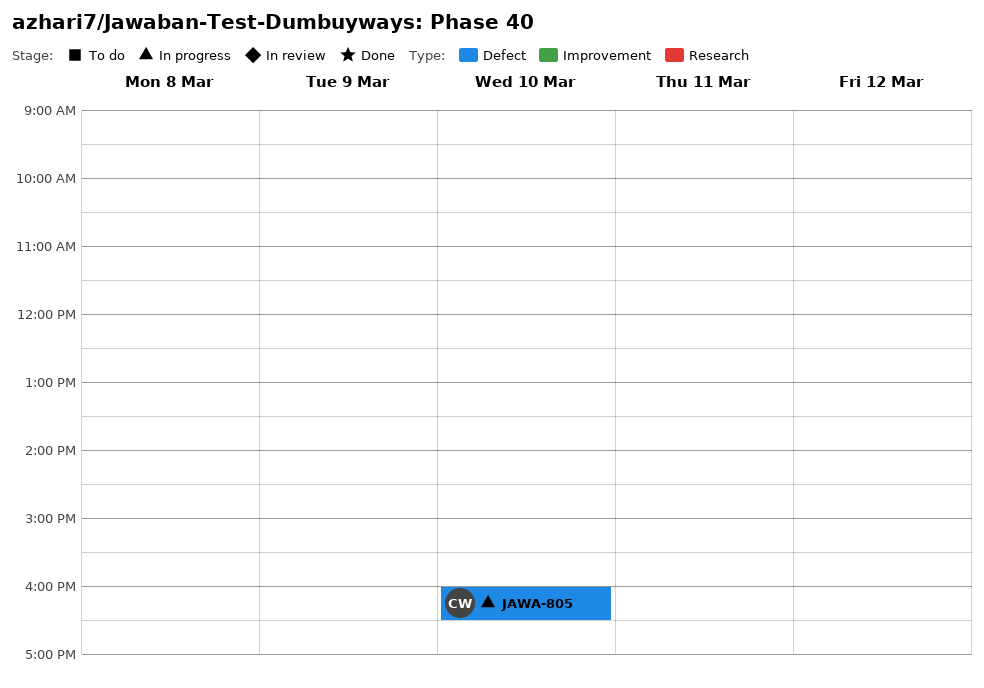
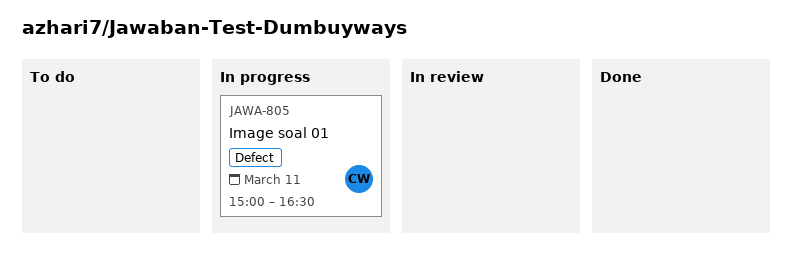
JAWA-805, day: Mar 10 -> Mar 11
JAWA-805, begins: 16:00 -> 15:00

